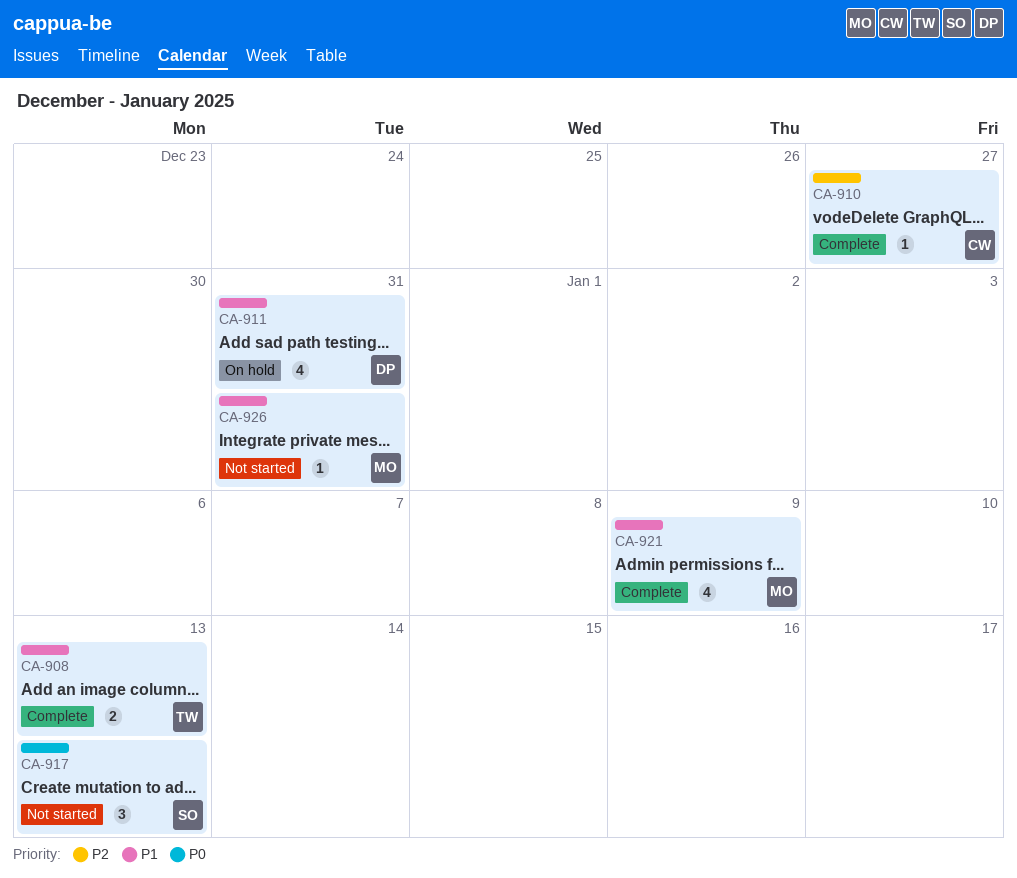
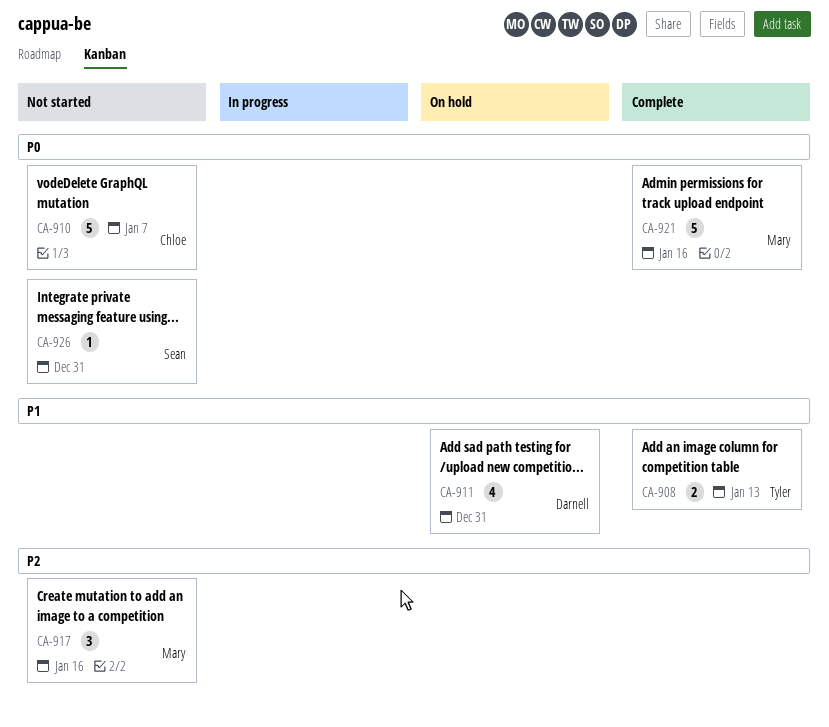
CA-910, status: Complete -> Not started
CA-910, priority: P2 -> P0
CA-910, estimate: 1 -> 5
CA-910, due: Dec 27 -> Jan 7
CA-917, owner: Sean -> Mary
CA-917, priority: P0 -> P2
CA-917, due: Jan 13 -> Jan 16
CA-921, priority: P1 -> P0
CA-921, estimate: 4 -> 5
CA-921, due: Jan 9 -> Jan 16
CA-926, owner: Mary -> Sean
CA-926, priority: P1 -> P0

